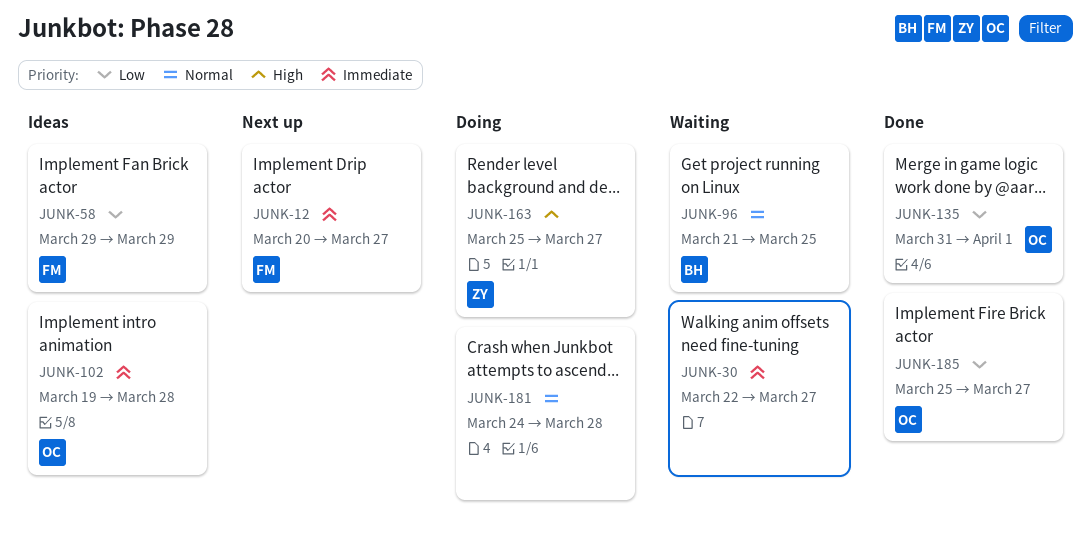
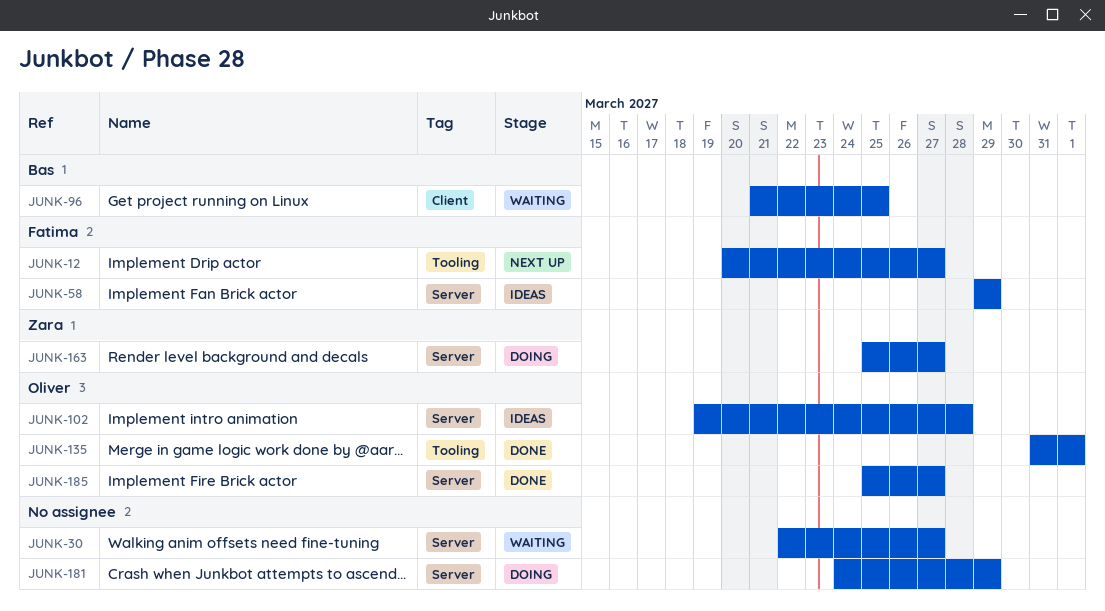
JUNK-181, due: Mar 28 -> Mar 29

